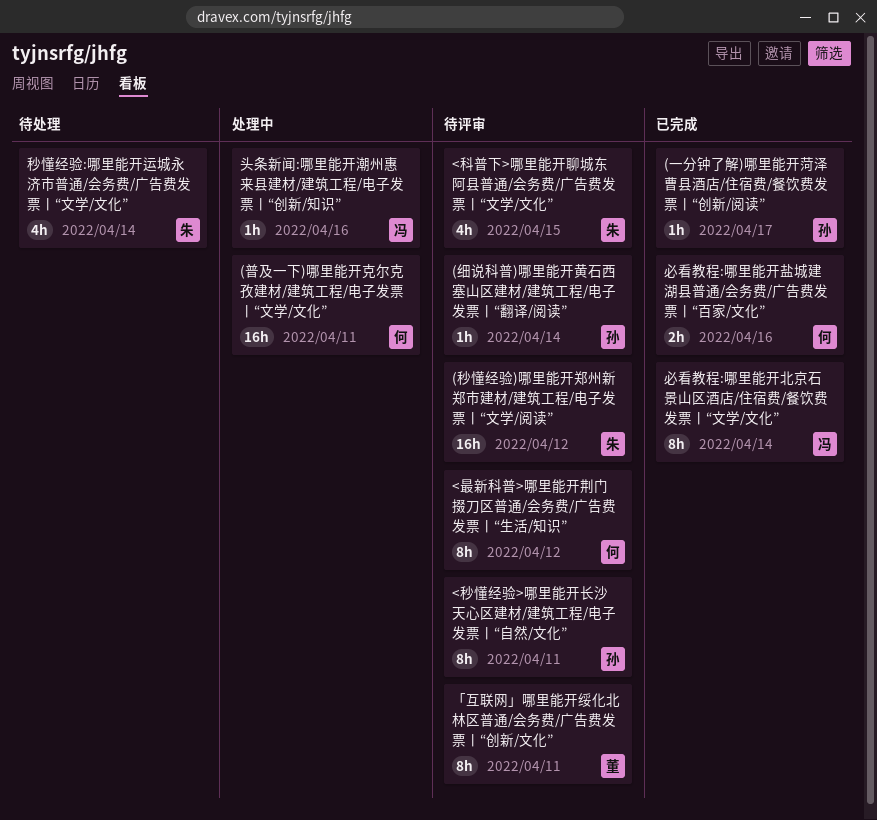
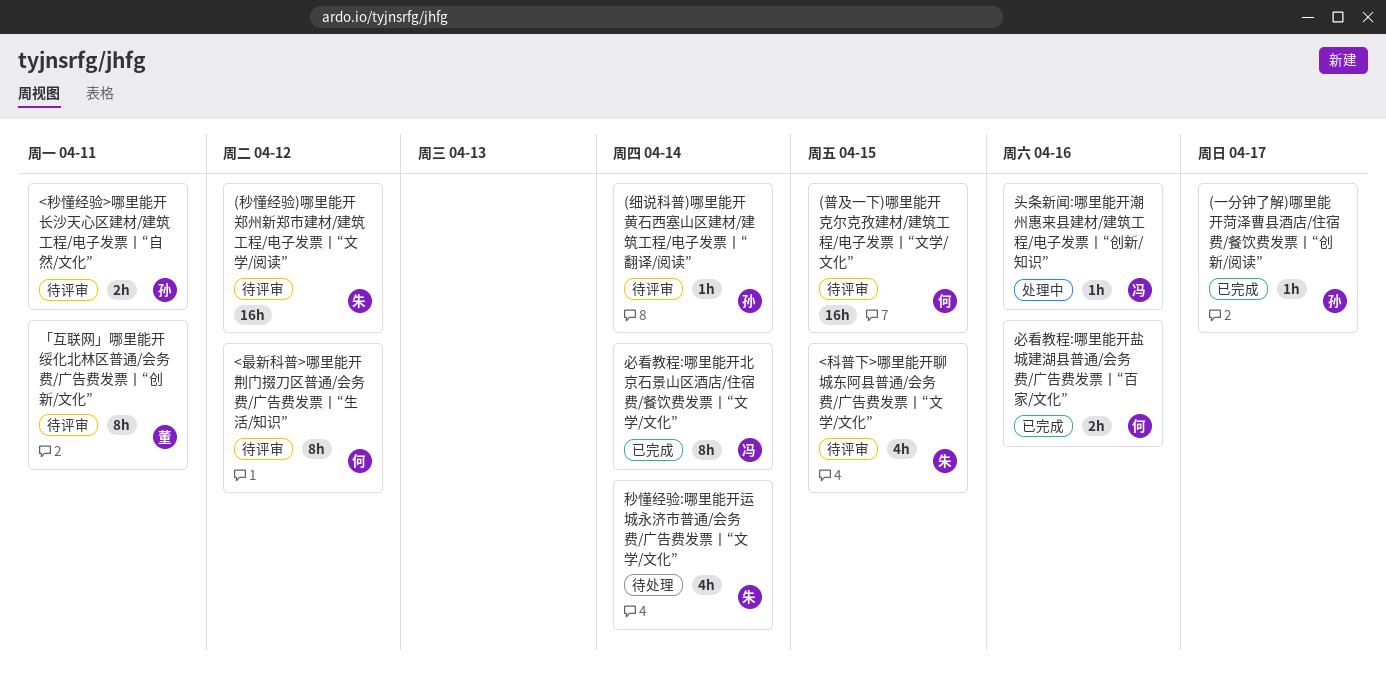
(普及一下)哪里能开克尔克孜建材/建筑工程/电子发票丨“文学/文化”, status: 处理中 -> 待评审
(普及一下)哪里能开克尔克孜建材/建筑工程/电子发票丨“文学/文化”, due: Apr 11 -> Apr 15
<秒懂经验>哪里能开长沙天心区建材/建筑工程/电子发票丨“自然/文化”, estimate: 8h -> 2h

